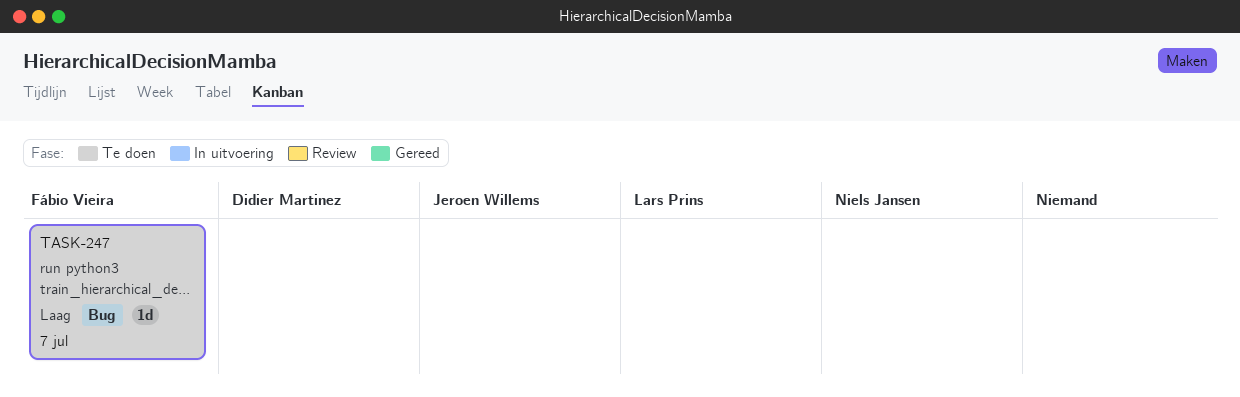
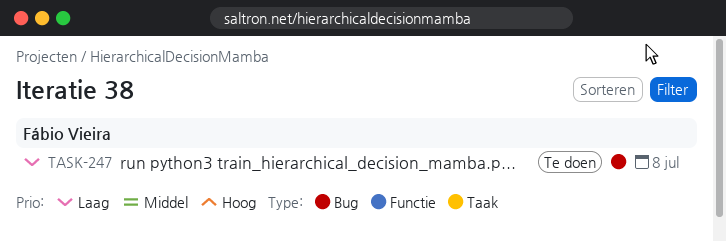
TASK-247, due: Jul 7 -> Jul 8

